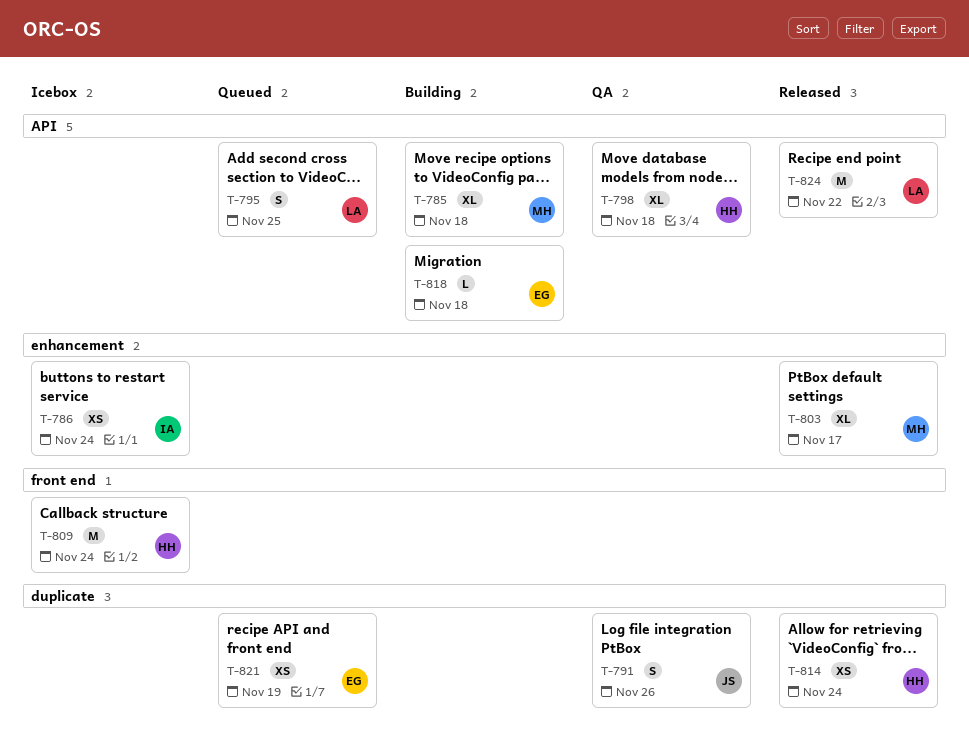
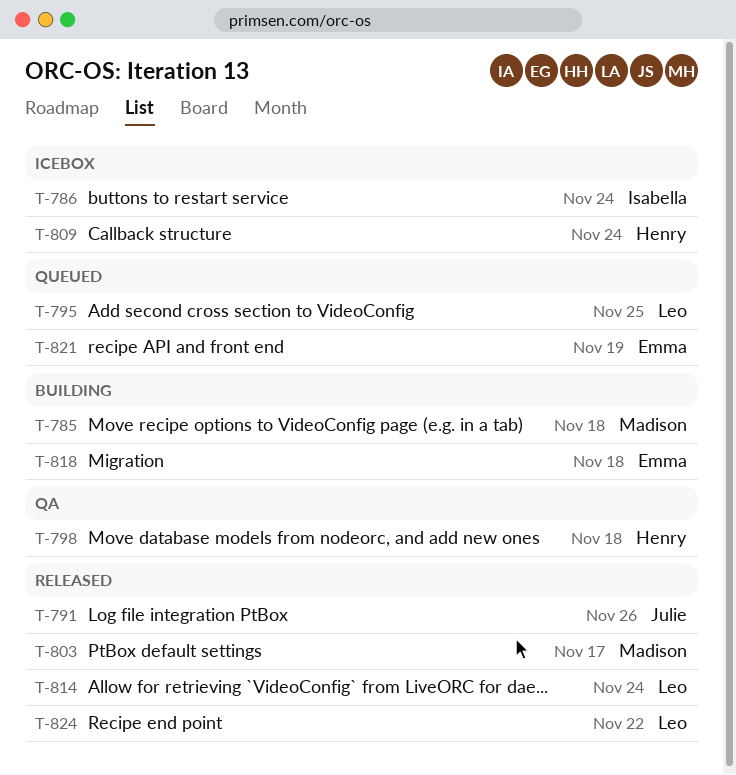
T-791, status: QA -> Released
T-814, owner: Henry -> Leo

